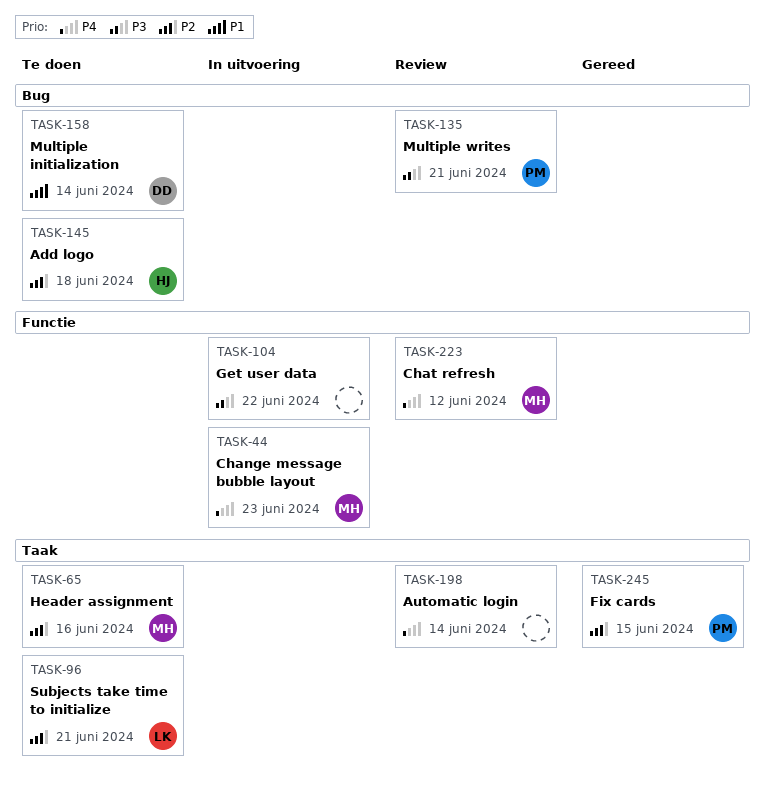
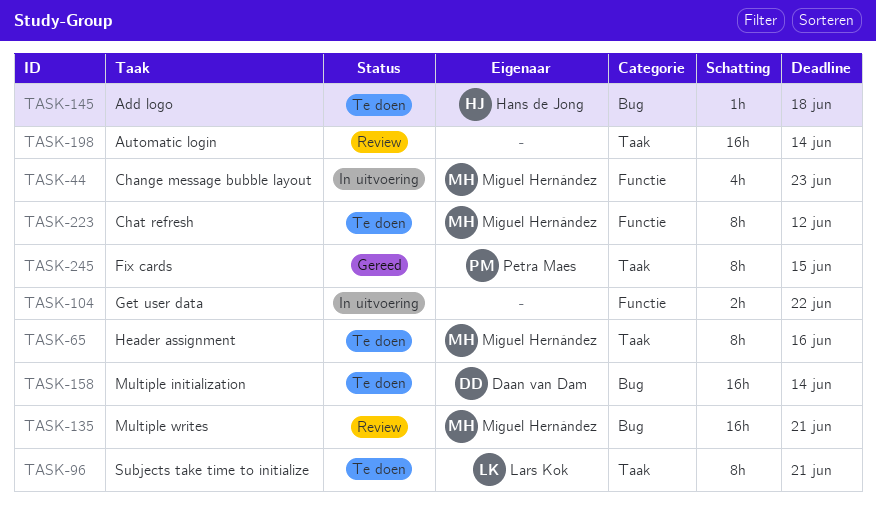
TASK-135, owner: Petra Maes -> Miguel Hernández
TASK-223, status: Review -> Te doen

